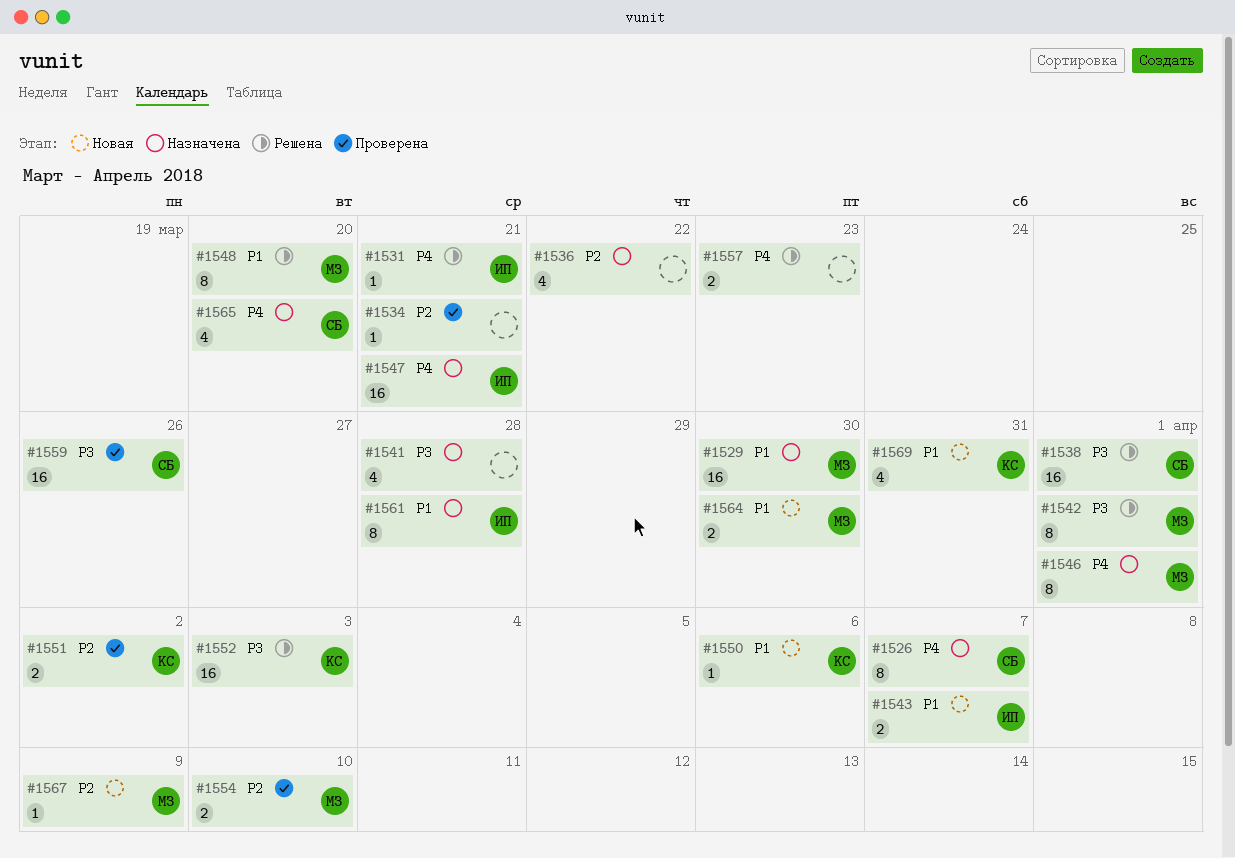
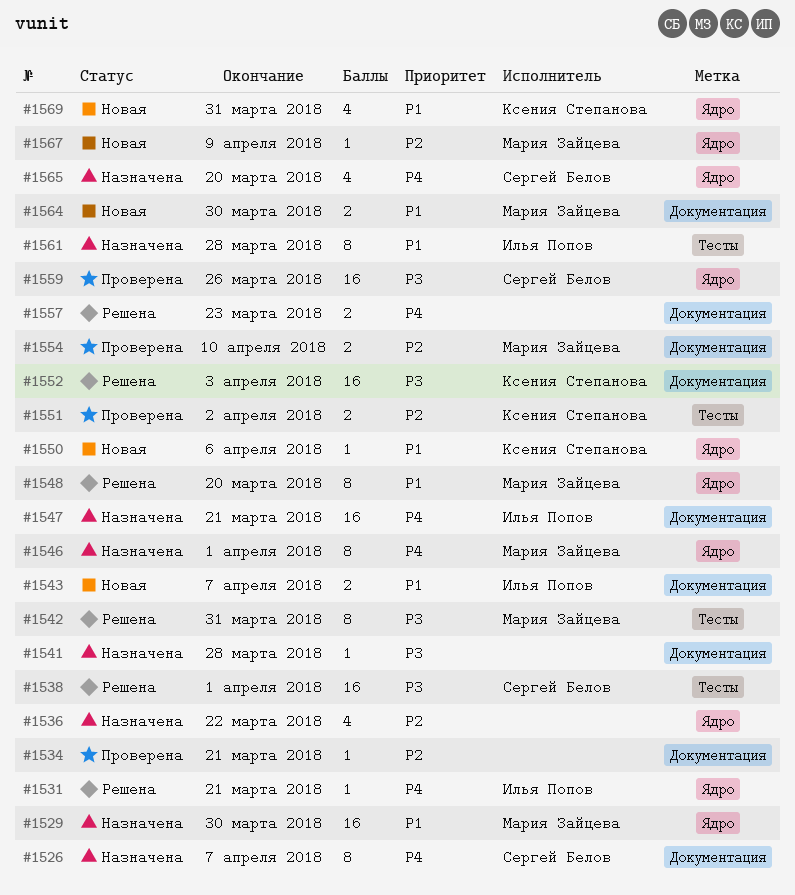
#1541, estimate: 4 -> 1
#1542, due: Apr 1 -> Mar 31

